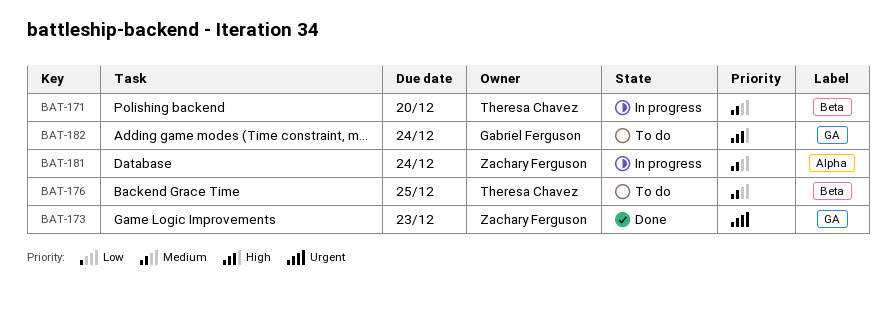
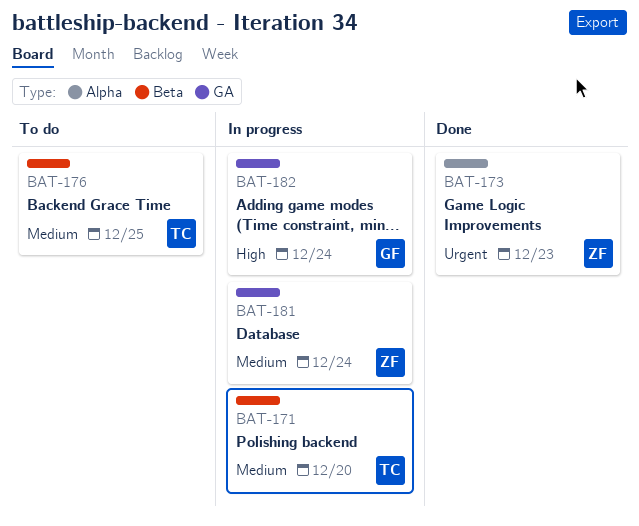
BAT-173, label: GA -> Alpha
BAT-181, label: Alpha -> GA
BAT-182, status: To do -> In progress

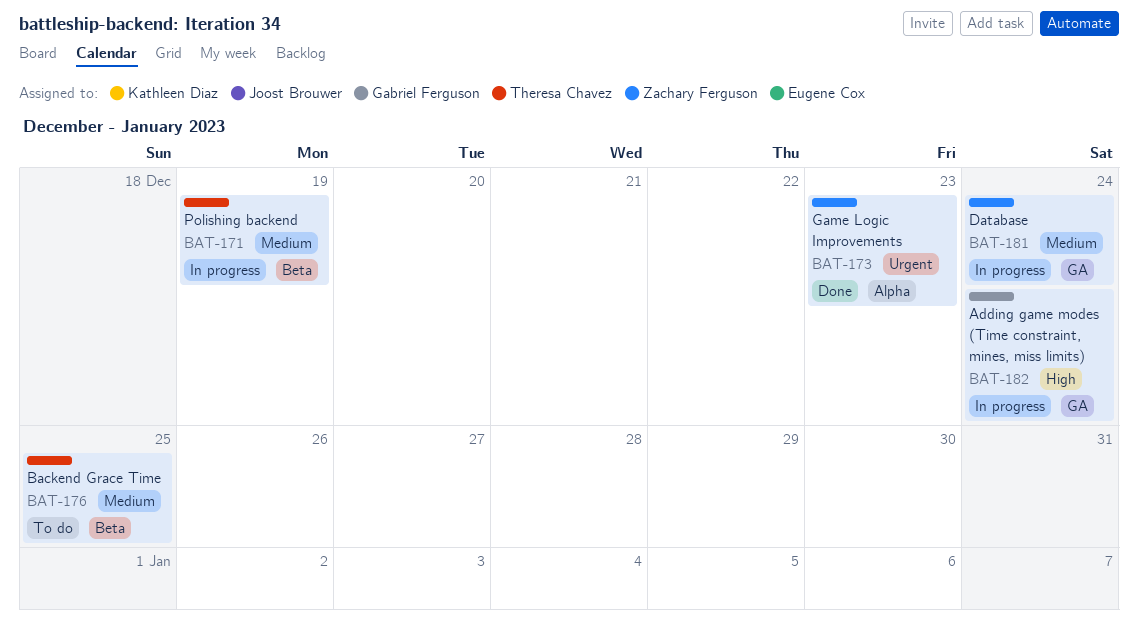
BAT-171, due: Dec 20 -> Dec 19

